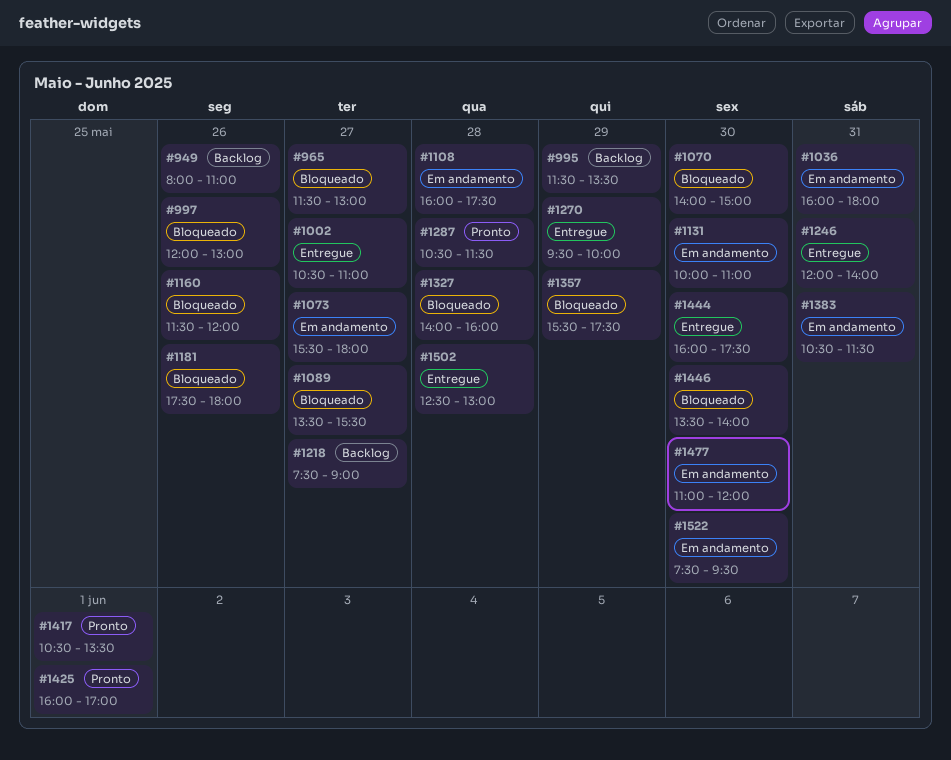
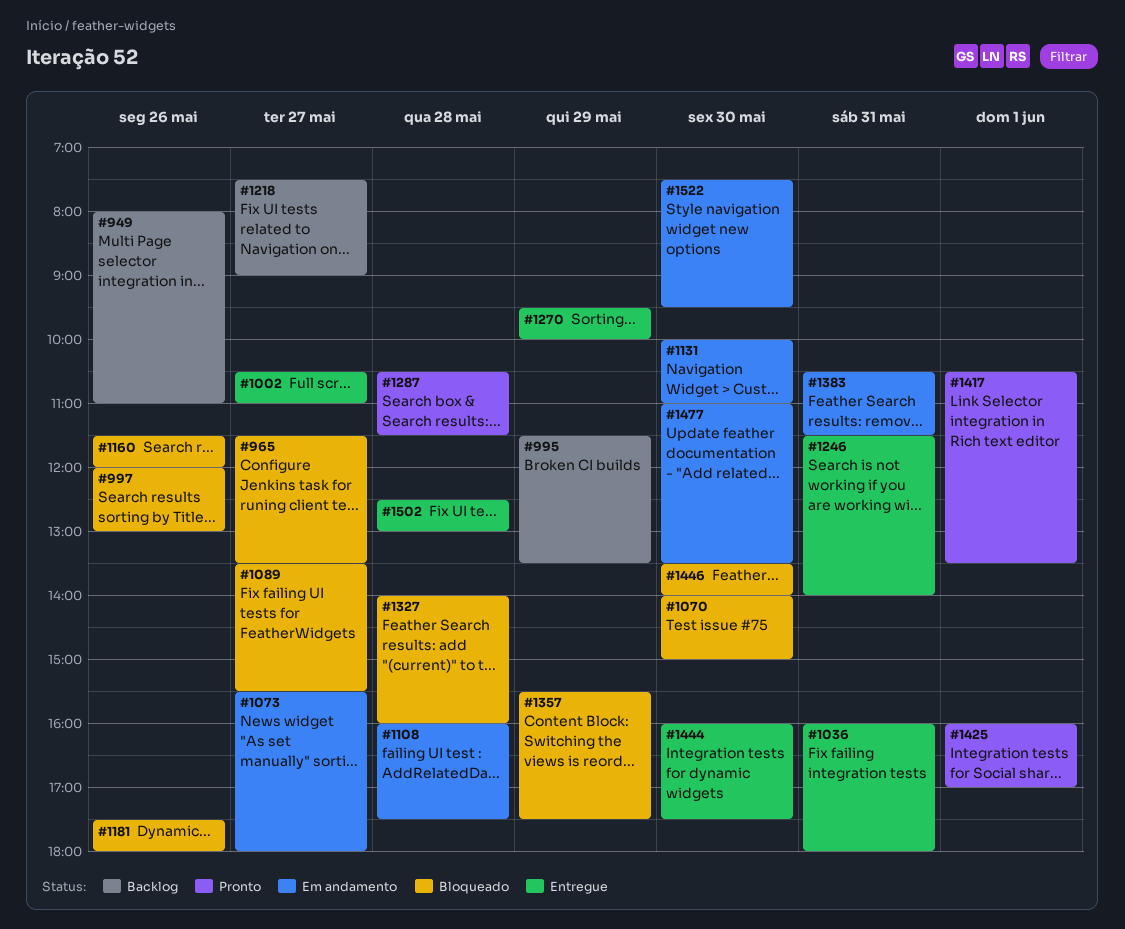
#965, ends: 13:00 -> 13:30
#1036, status: Em andamento -> Entregue
#1246, begins: 12:00 -> 11:30
#1477, ends: 12:00 -> 13:30

